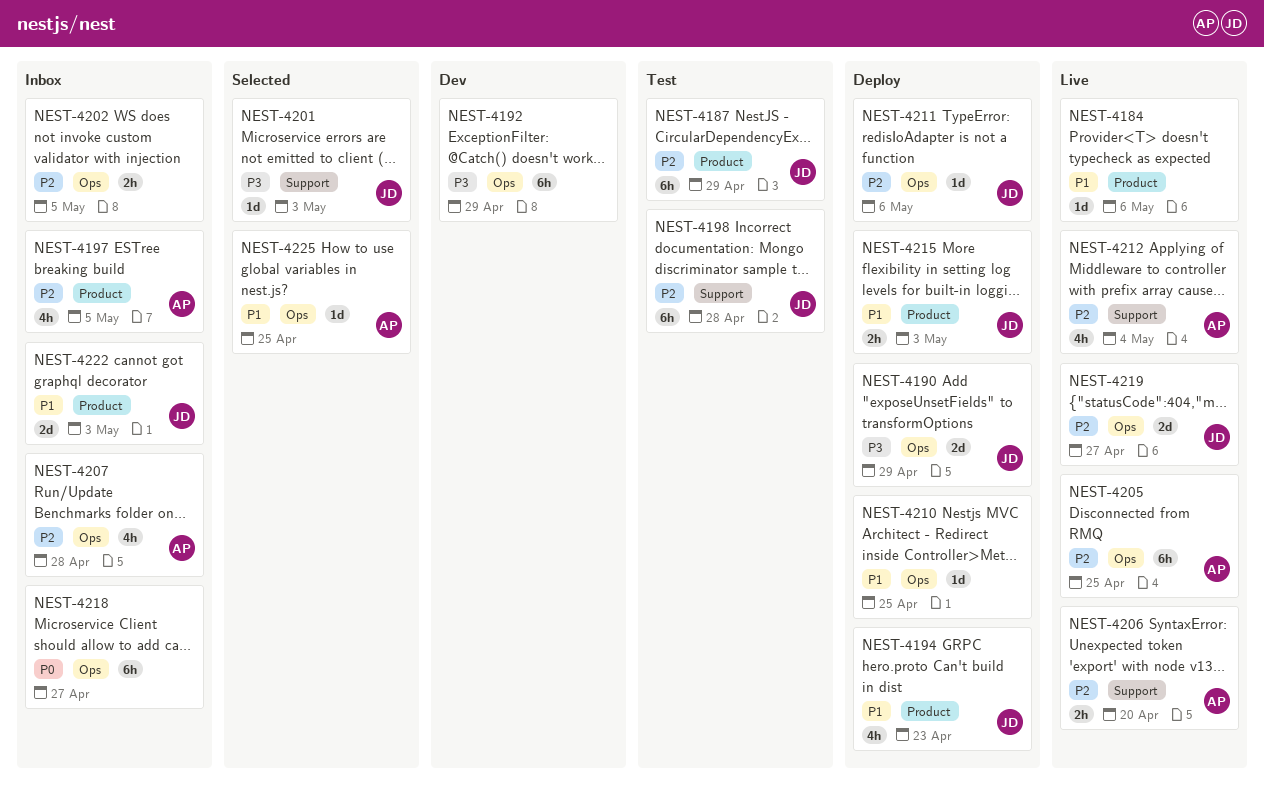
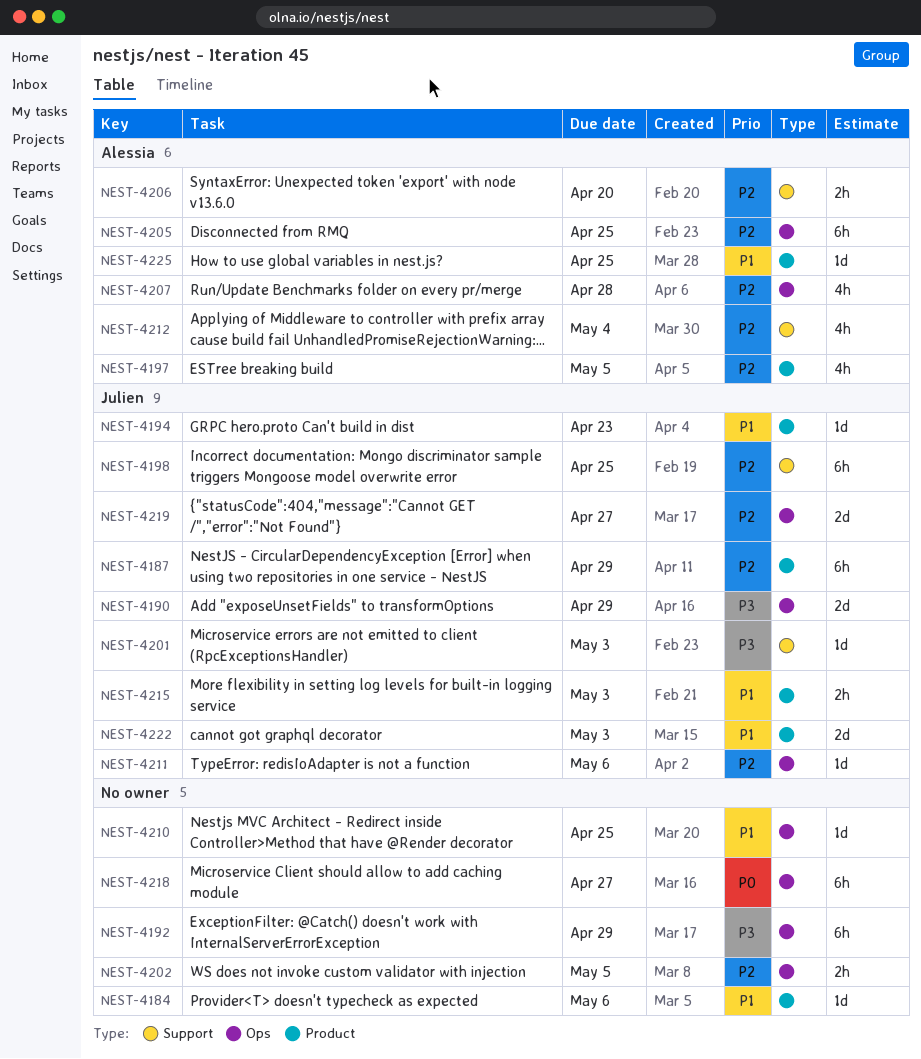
NEST-4194, estimate: 4h -> 1d
NEST-4198, due: Apr 28 -> Apr 25
NEST-4225, label: Ops -> Product

